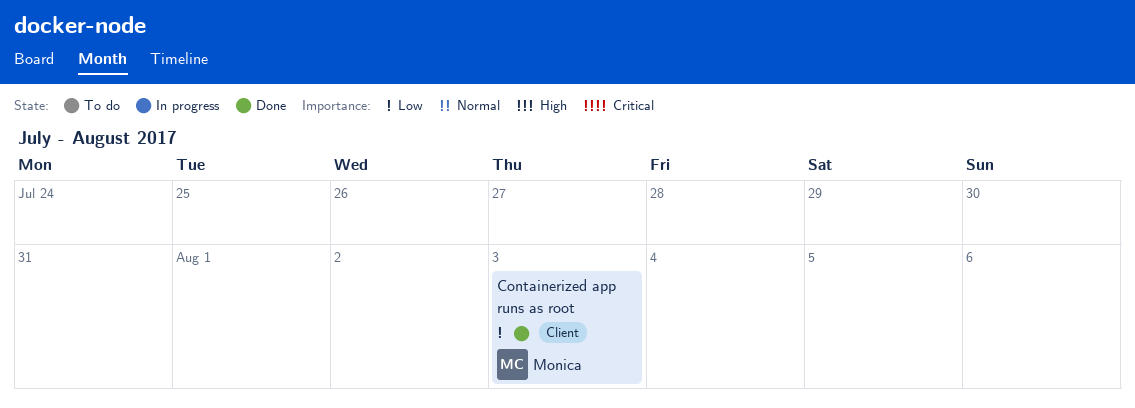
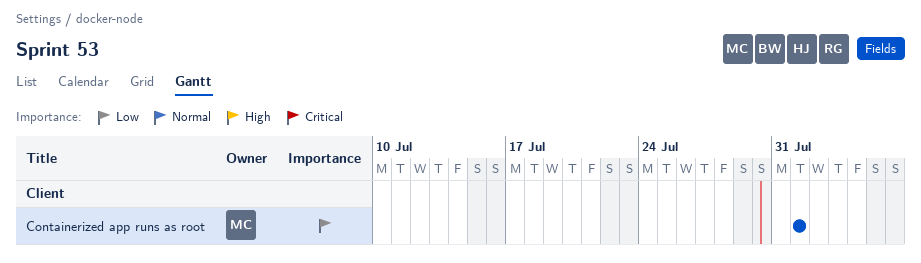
Containerized app runs as root, due: Aug 3 -> Aug 1

